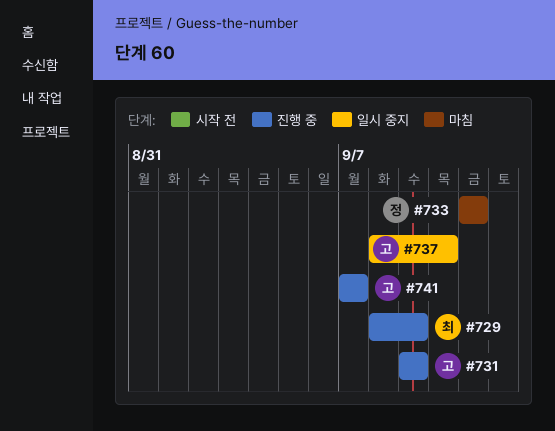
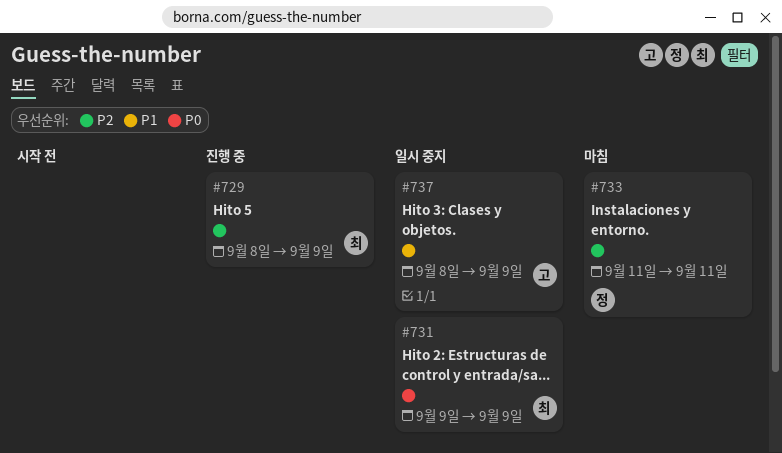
#731, status: 진행 중 -> 일시 중지
#731, owner: 고 -> 최
#737, due: Sep 10 -> Sep 9
#741: present -> none

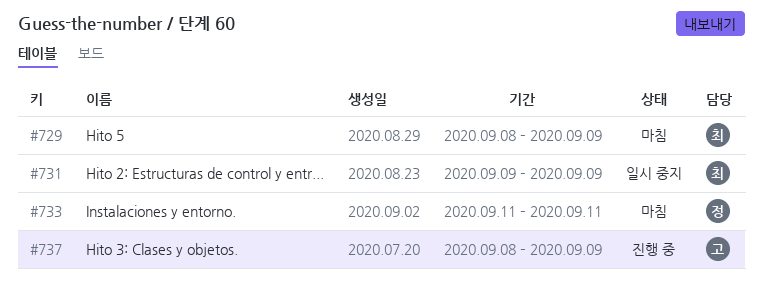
#729, status: 진행 중 -> 마침
#737, status: 일시 중지 -> 진행 중

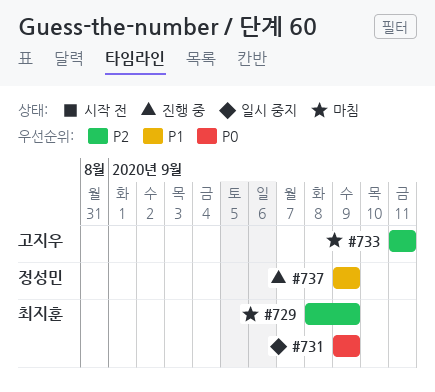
#733, owner: 정성민 -> 고지우
#737, owner: 고지우 -> 정성민
#737, start: Sep 8 -> Sep 9

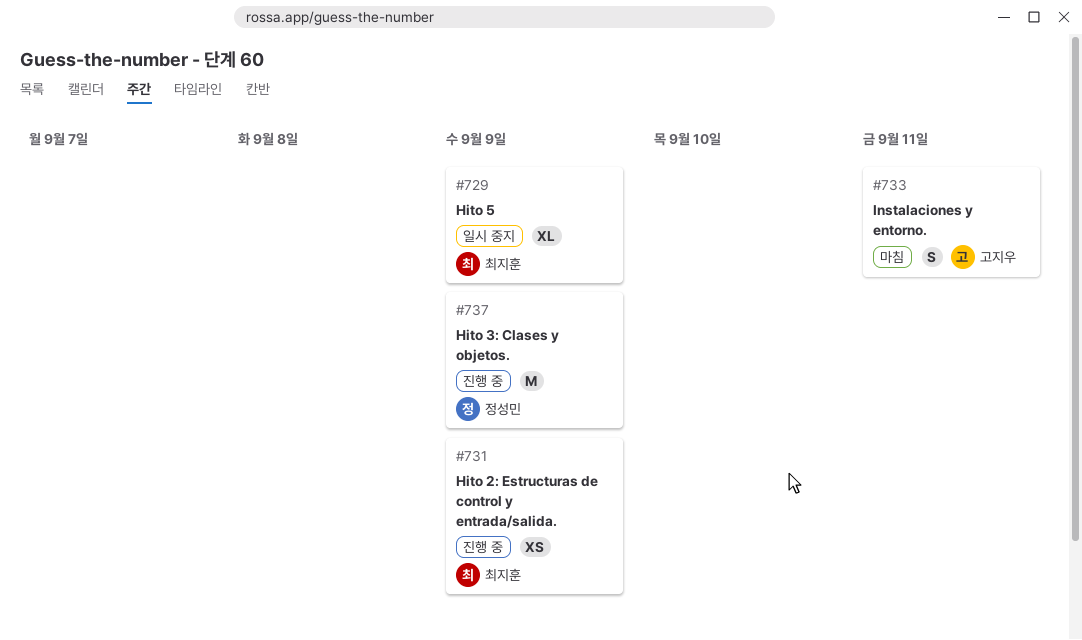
#729, status: 마침 -> 일시 중지
#731, status: 일시 중지 -> 진행 중

